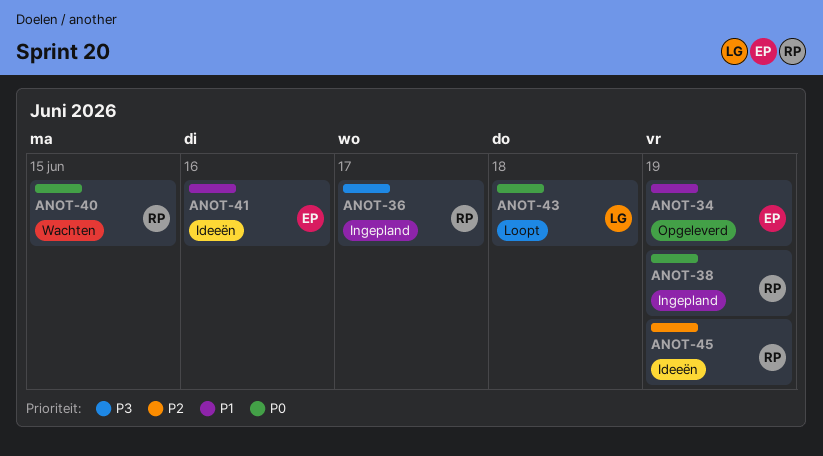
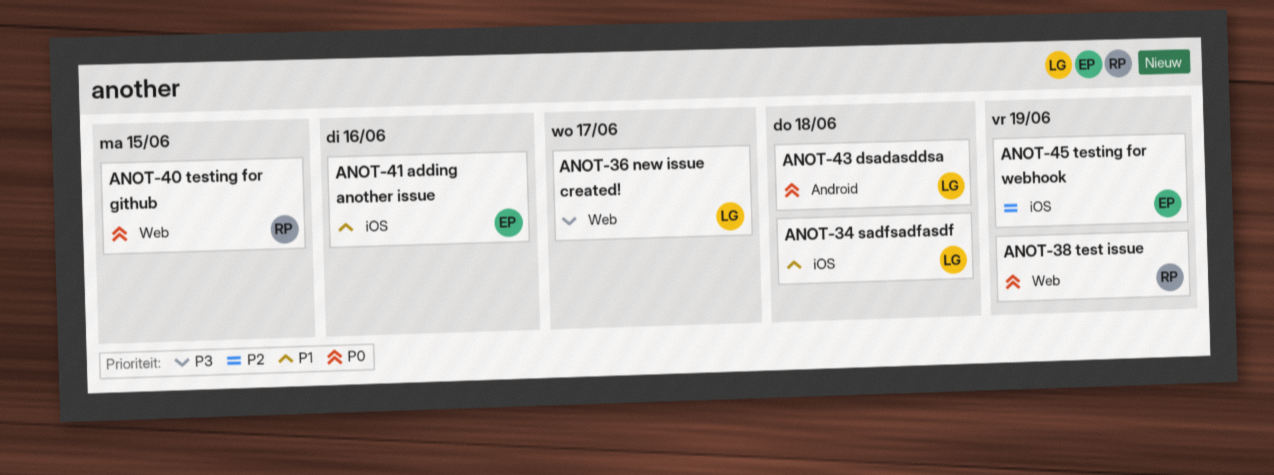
ANOT-34, owner: EP -> LG
ANOT-34, due: Jun 19 -> Jun 18
ANOT-36, owner: RP -> LG
ANOT-45, owner: RP -> EP

